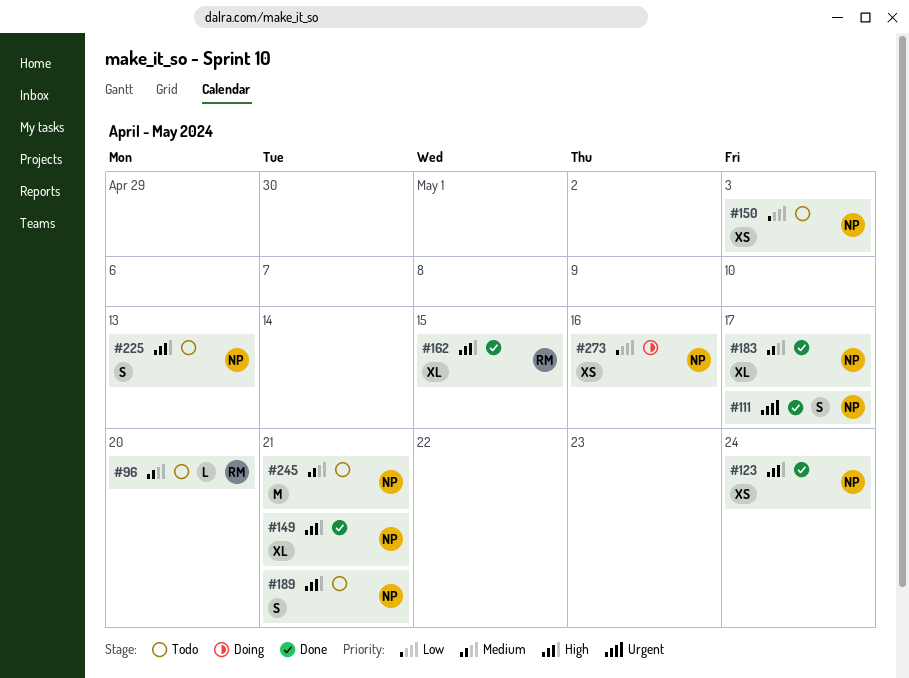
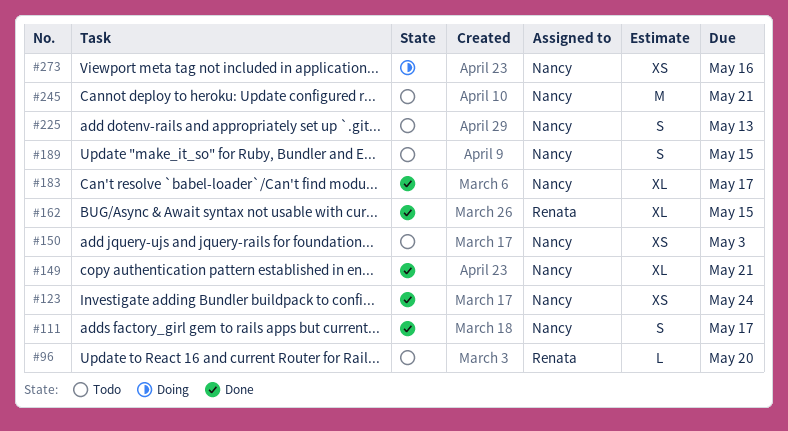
#189, due: May 21 -> May 15

